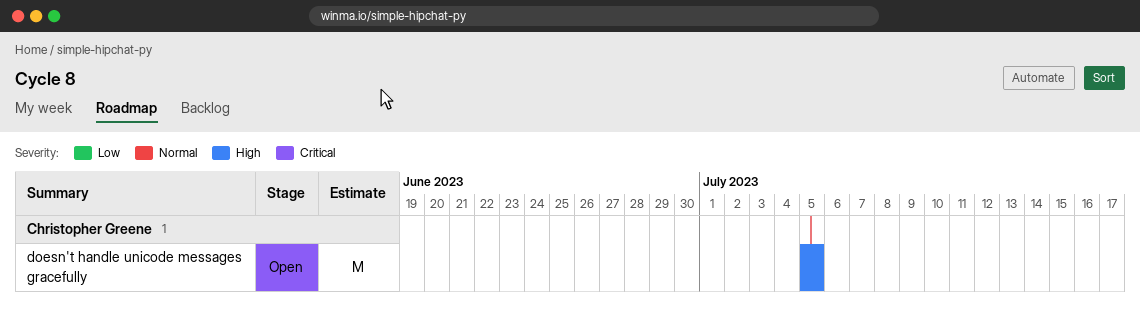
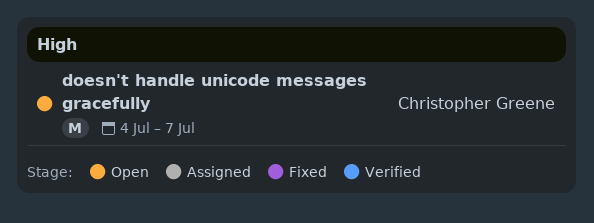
doesn't handle unicode messages gracefully, start: Jul 5 -> Jul 4
doesn't handle unicode messages gracefully, due: Jul 5 -> Jul 7

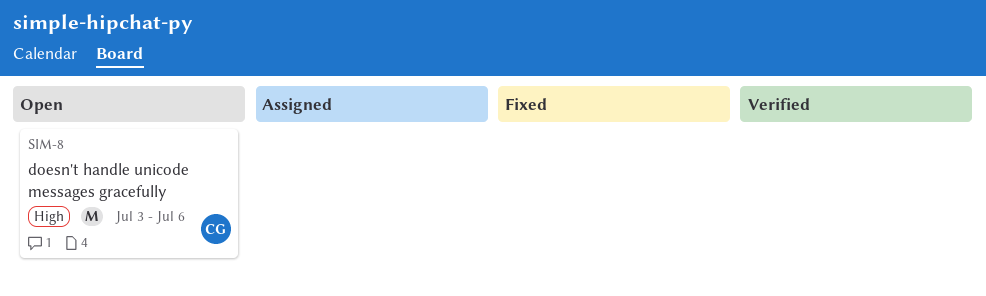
doesn't handle unicode messages gracefully, start: Jul 4 -> Jul 3
doesn't handle unicode messages gracefully, due: Jul 7 -> Jul 6

